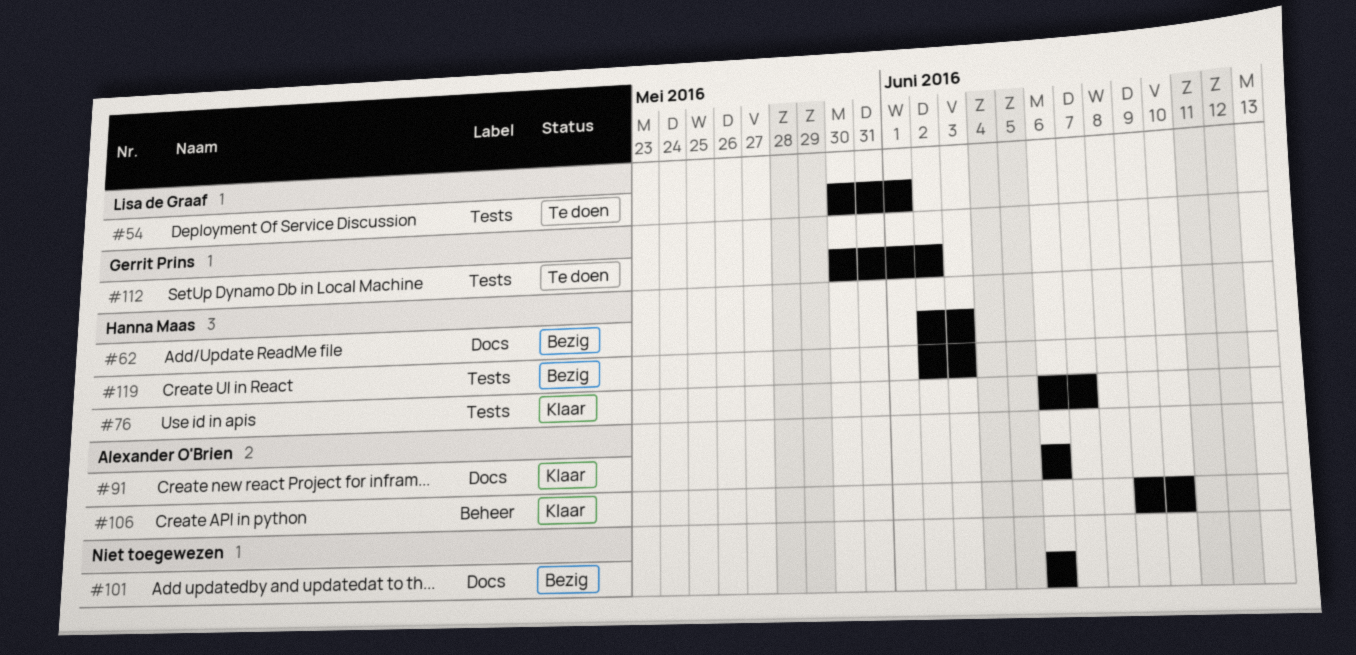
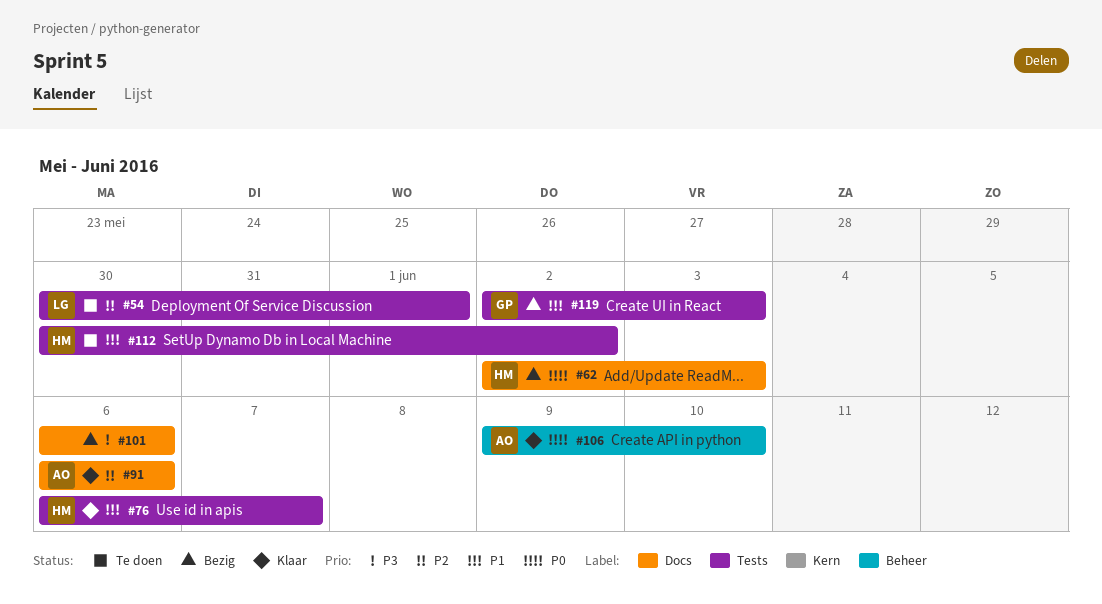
#112, owner: Gerrit Prins -> Hanna Maas
#119, owner: Hanna Maas -> Gerrit Prins

